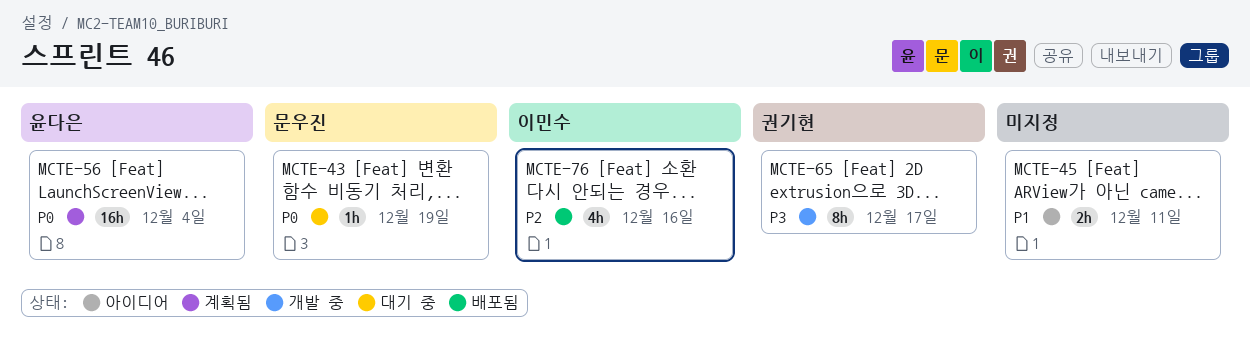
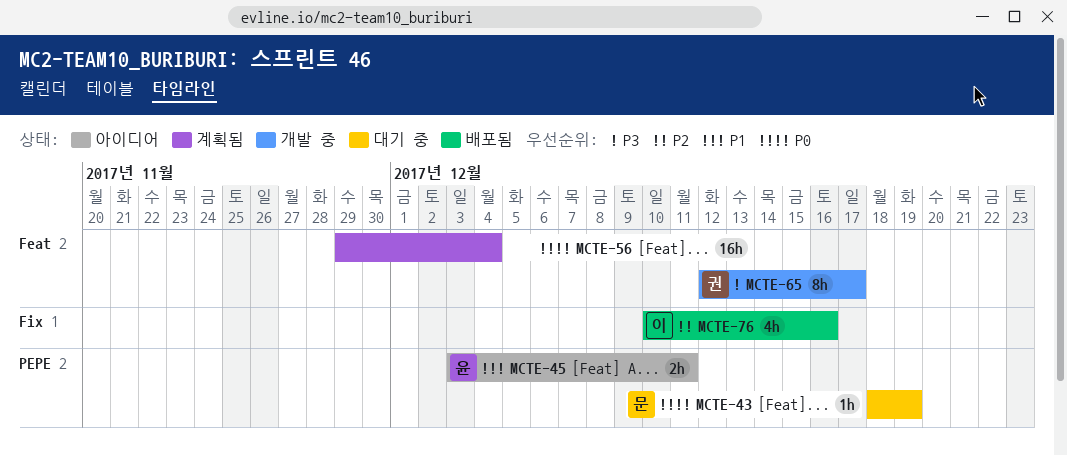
MCTE-45, owner: none -> 윤다은
MCTE-56, owner: 윤다은 -> none

